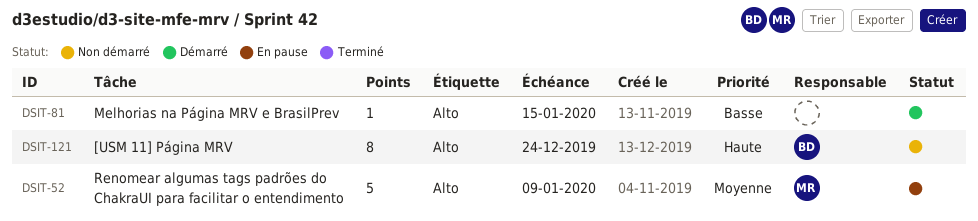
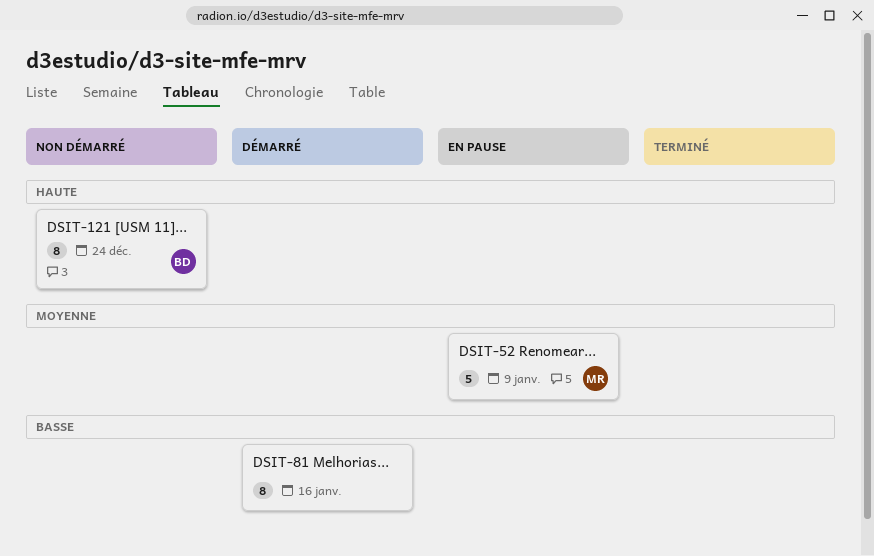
DSIT-81, estimate: 1 -> 8
DSIT-81, due: Jan 15 -> Jan 16

